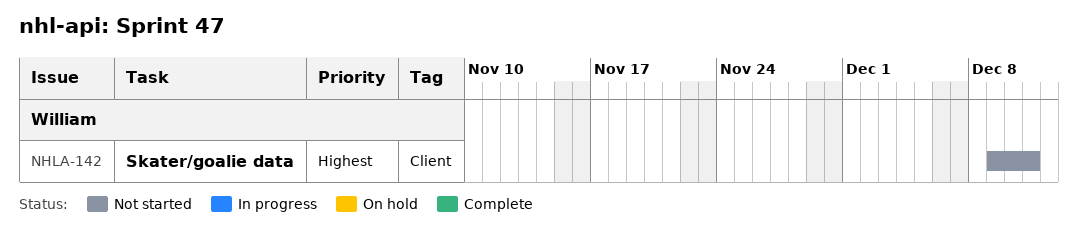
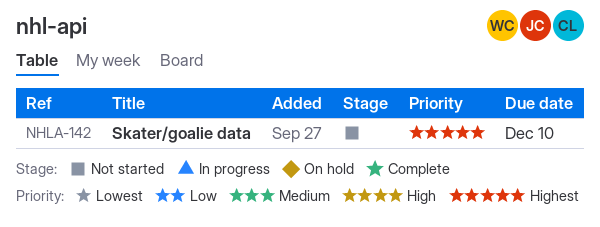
NHLA-142, due: Dec 11 -> Dec 10

